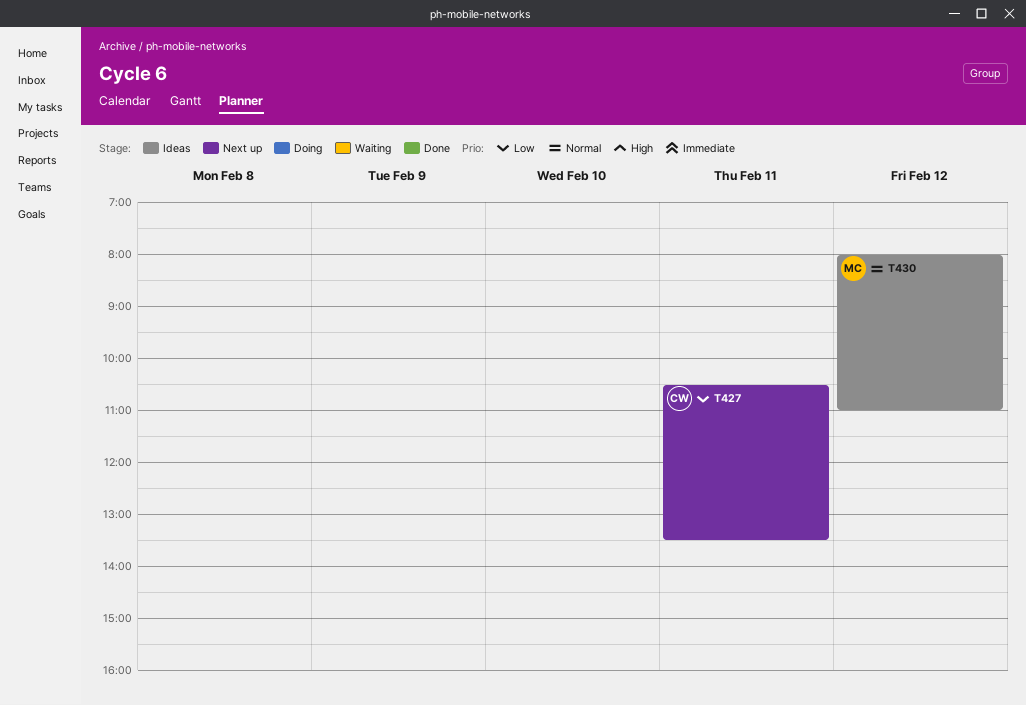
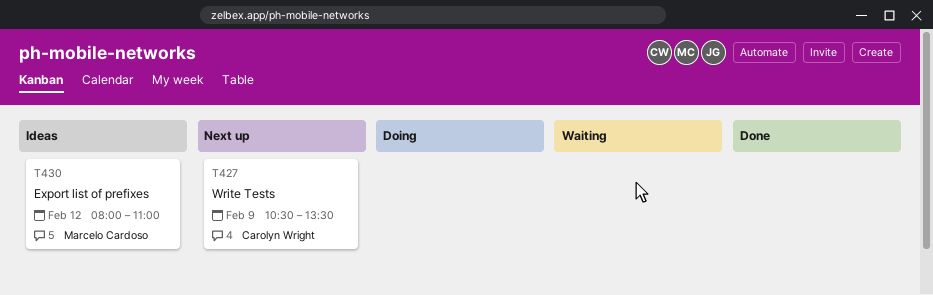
T427, day: Feb 11 -> Feb 9

